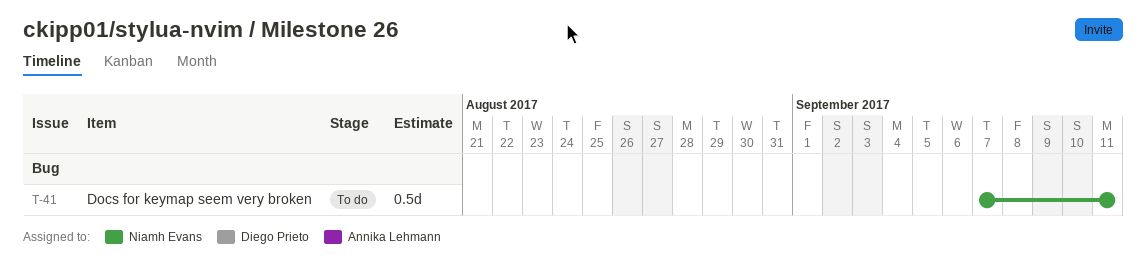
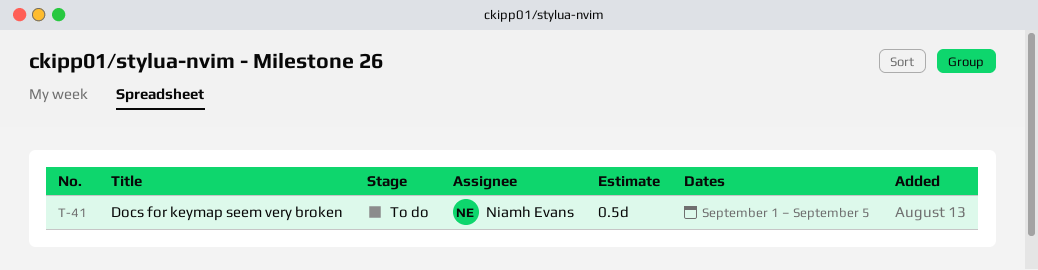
T-41, start: Sep 7 -> Sep 1
T-41, due: Sep 11 -> Sep 5

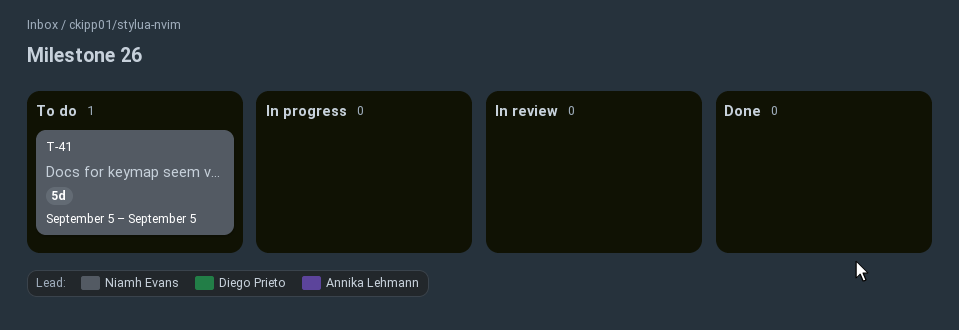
T-41, estimate: 0.5d -> 5d
T-41, start: Sep 1 -> Sep 5

